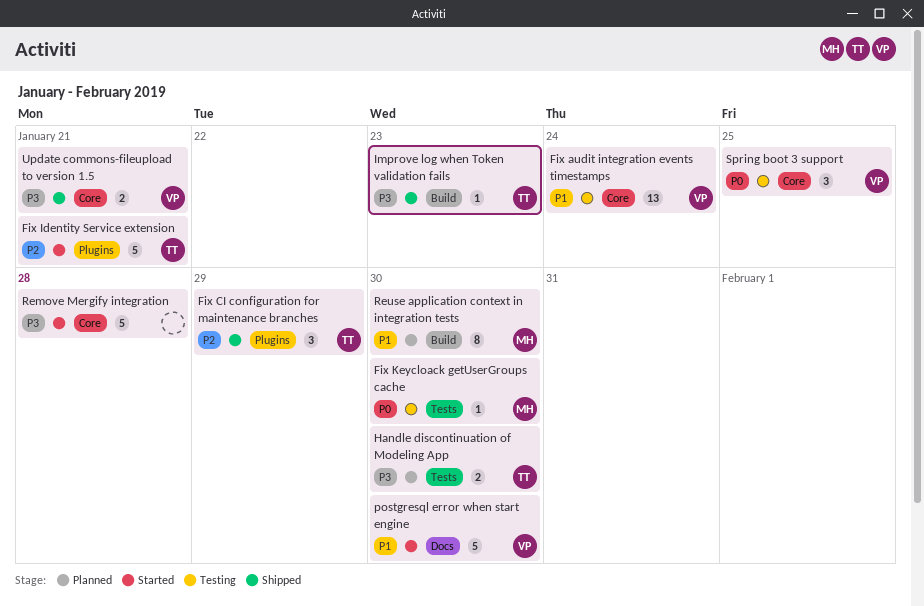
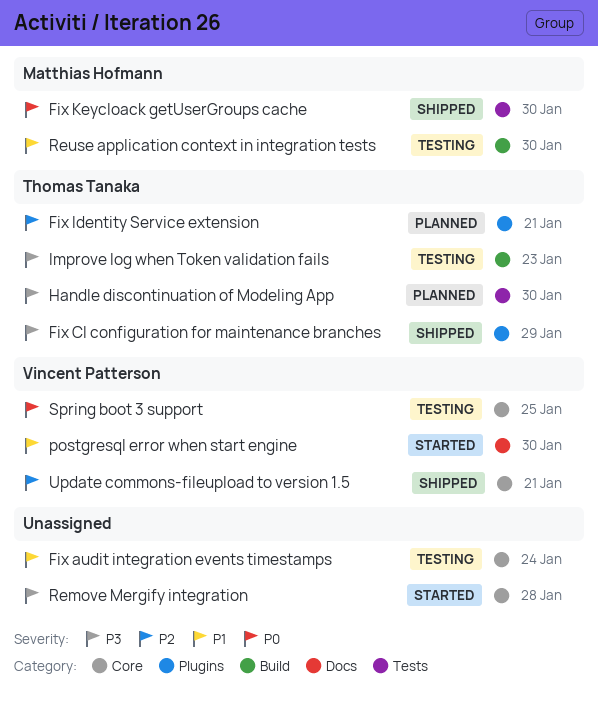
Fix audit integration events timestamps, owner: Vincent Patterson -> none
Fix CI configuration for maintenance branches, priority: P2 -> P3
Fix Identity Service extension, status: Started -> Planned
Fix Keycloack getUserGroups cache, status: Testing -> Shipped
Improve log when Token validation fails, status: Shipped -> Testing
Reuse application context in integration tests, status: Planned -> Testing
Update commons-fileupload to version 1.5, priority: P3 -> P2

